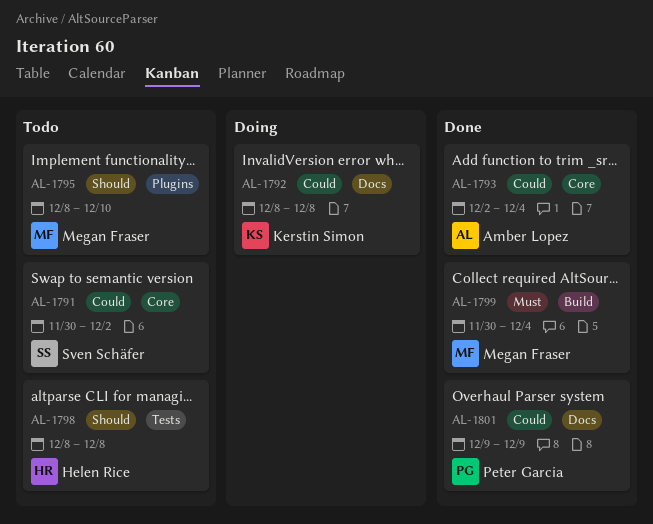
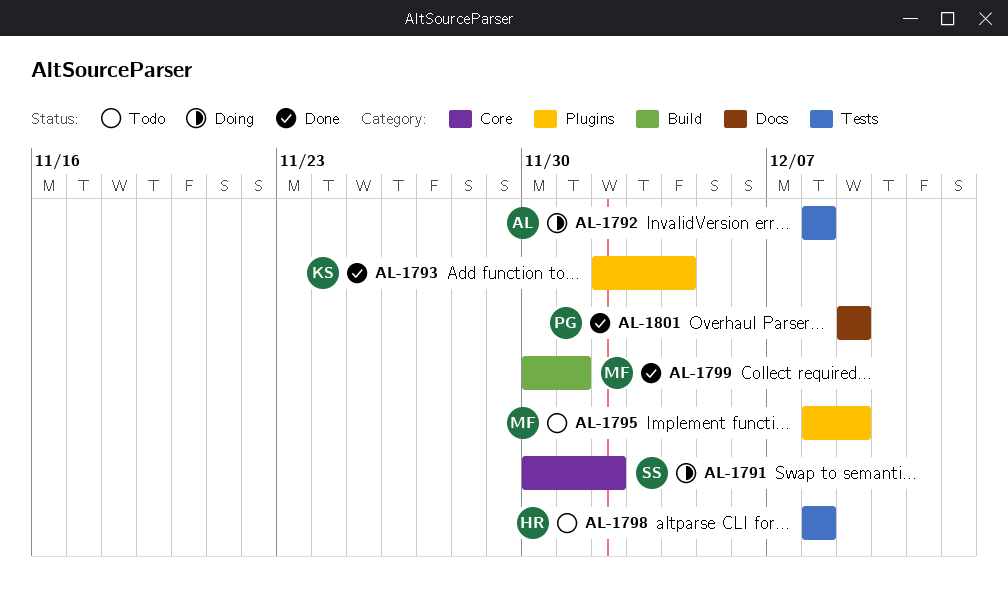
AL-1791, status: Todo -> Doing
AL-1792, owner: Kerstin Simon -> Amber Lopez
AL-1792, label: Docs -> Tests
AL-1793, owner: Amber Lopez -> Kerstin Simon
AL-1793, label: Core -> Plugins
AL-1795, due: Dec 10 -> Dec 9
AL-1799, due: Dec 4 -> Dec 1

